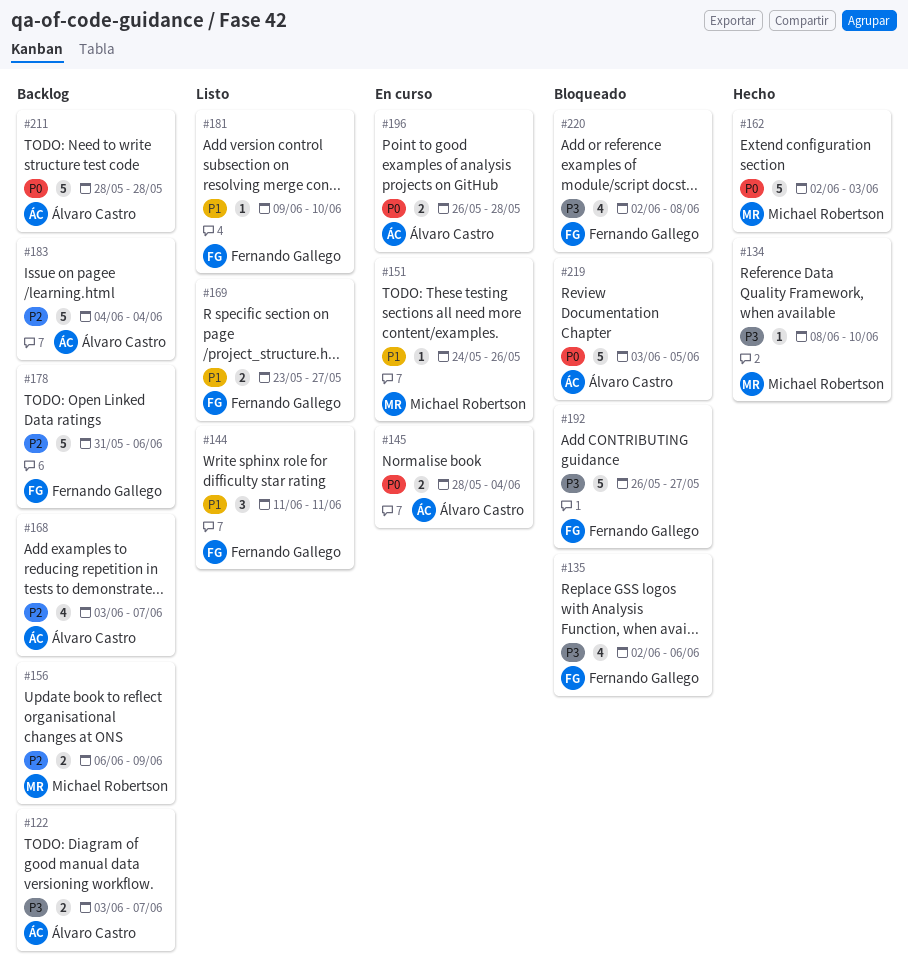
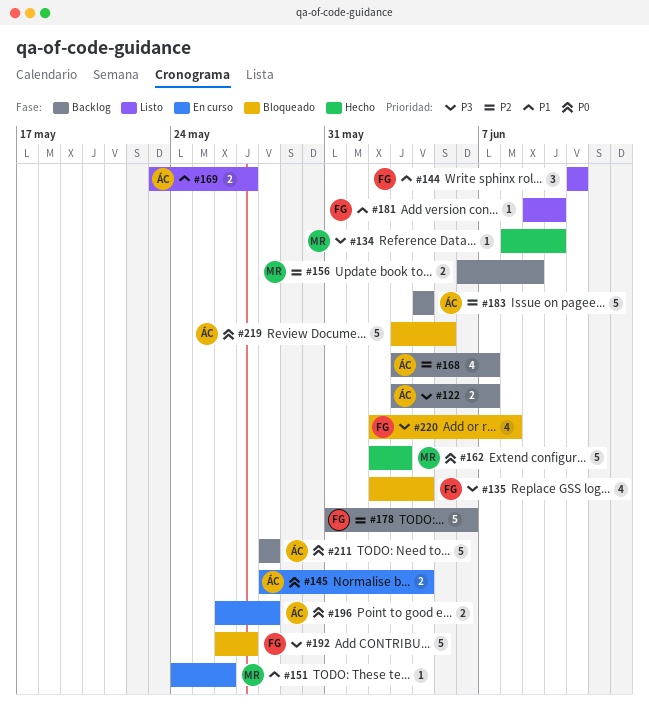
#135, due: Jun 6 -> Jun 4
#169, owner: Fernando Gallego -> Álvaro Castro

